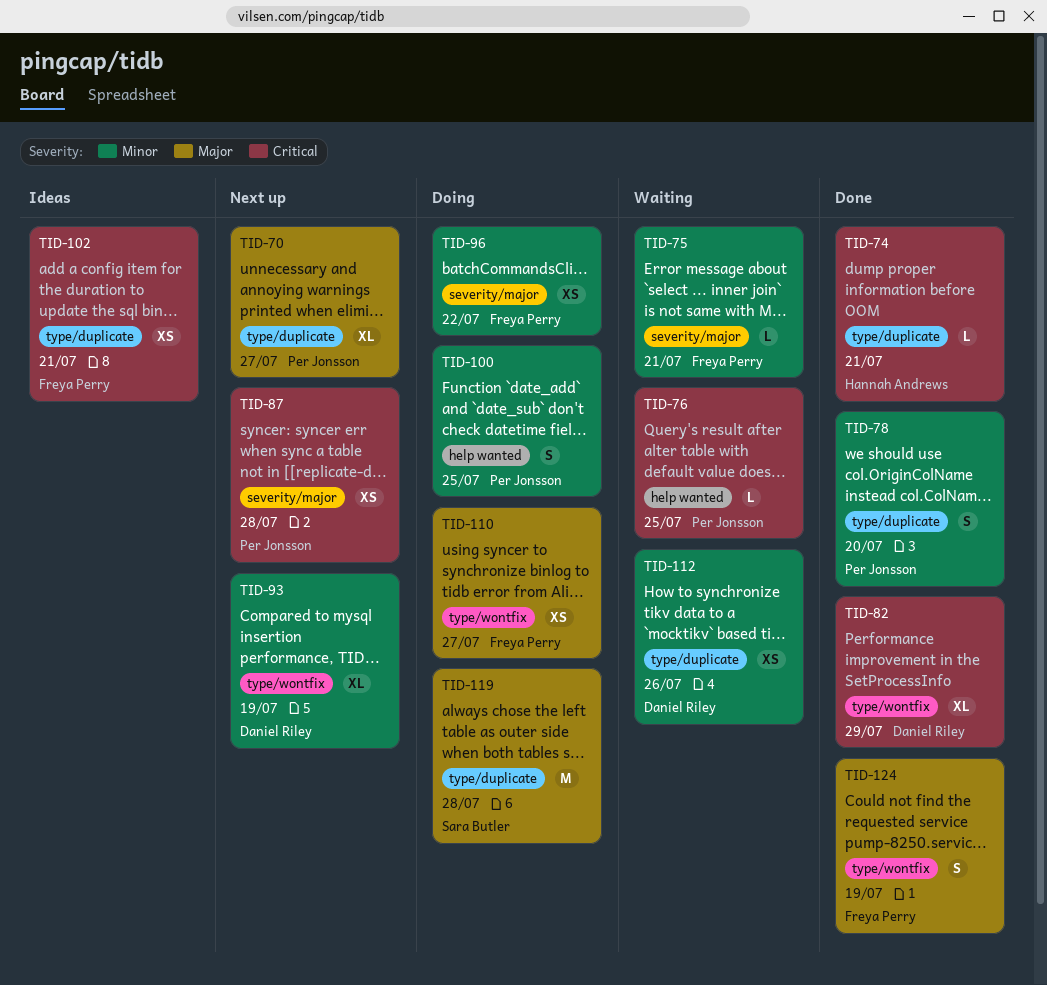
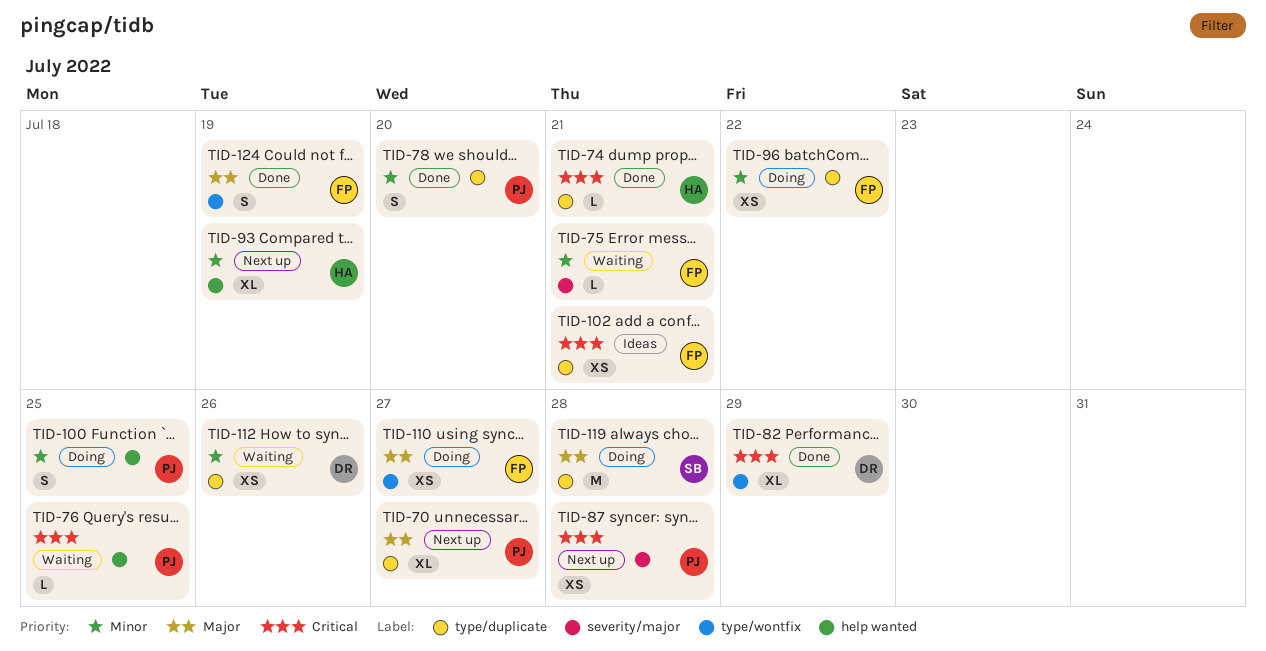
TID-93, owner: Daniel Riley -> Hannah Andrews
TID-93, label: type/wontfix -> help wanted
TID-96, label: severity/major -> type/duplicate

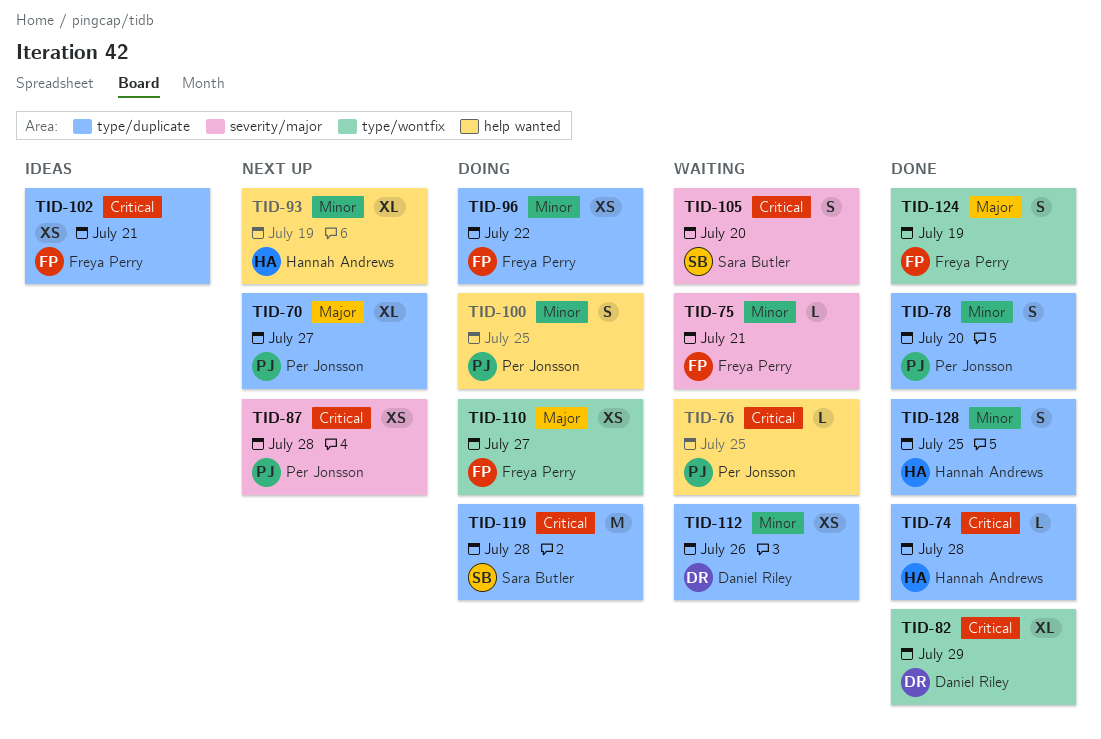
TID-74, due: Jul 21 -> Jul 28
TID-105: none -> present
TID-119, priority: Major -> Critical
TID-128: none -> present

